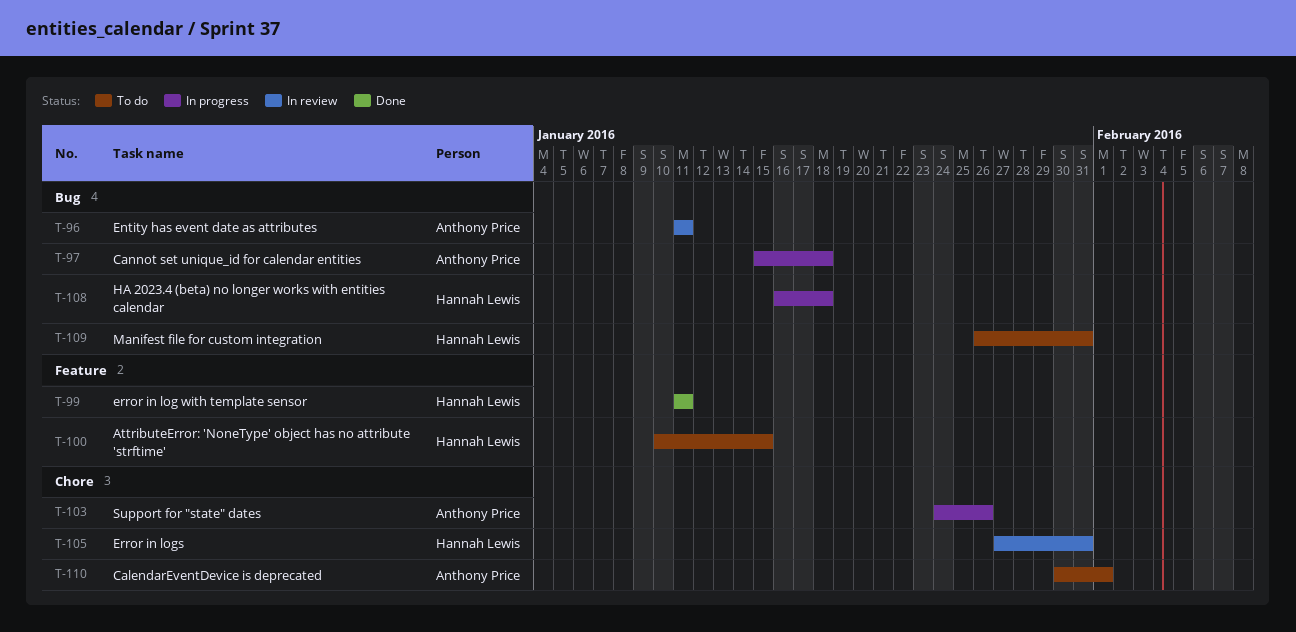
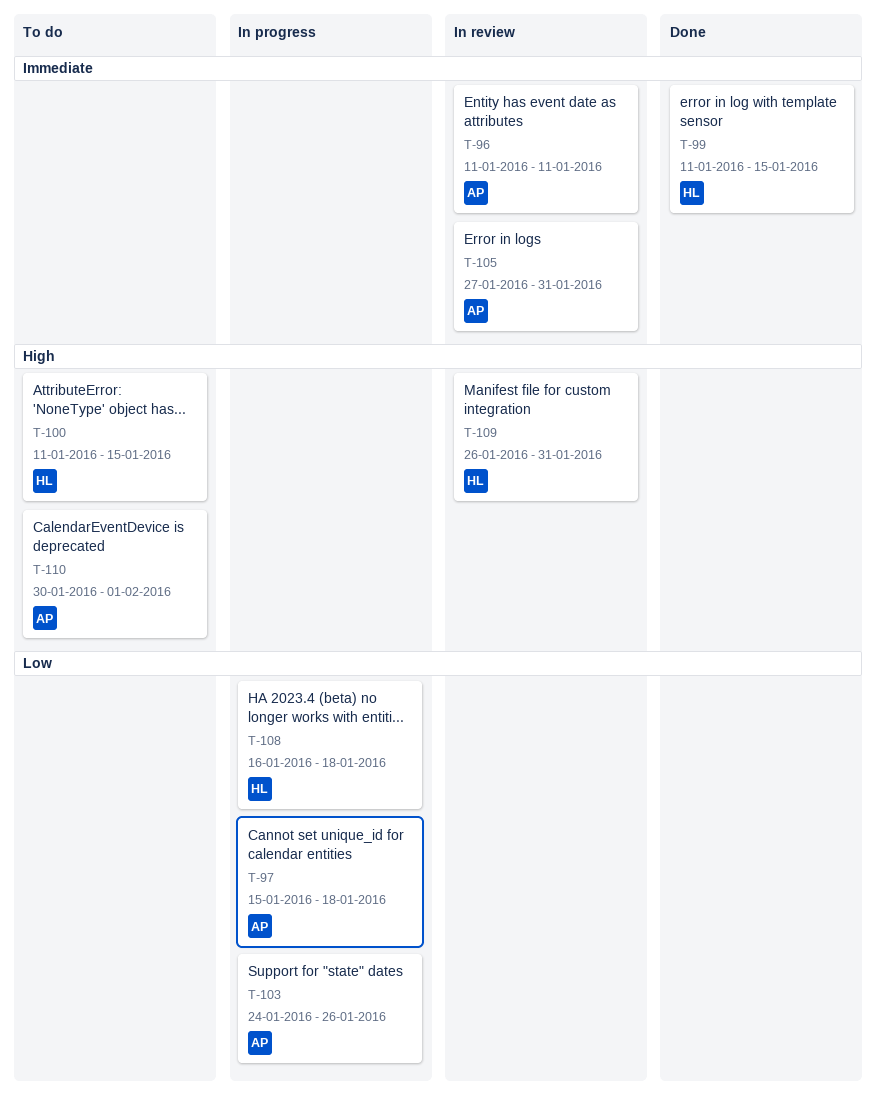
T-99, due: Jan 11 -> Jan 15
T-100, start: Jan 10 -> Jan 11
T-105, owner: Hannah Lewis -> Anthony Price
T-109, status: To do -> In review

